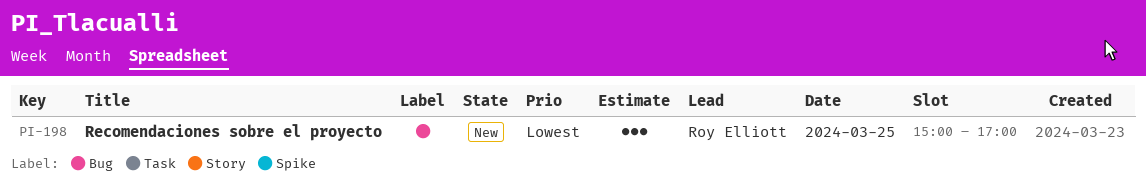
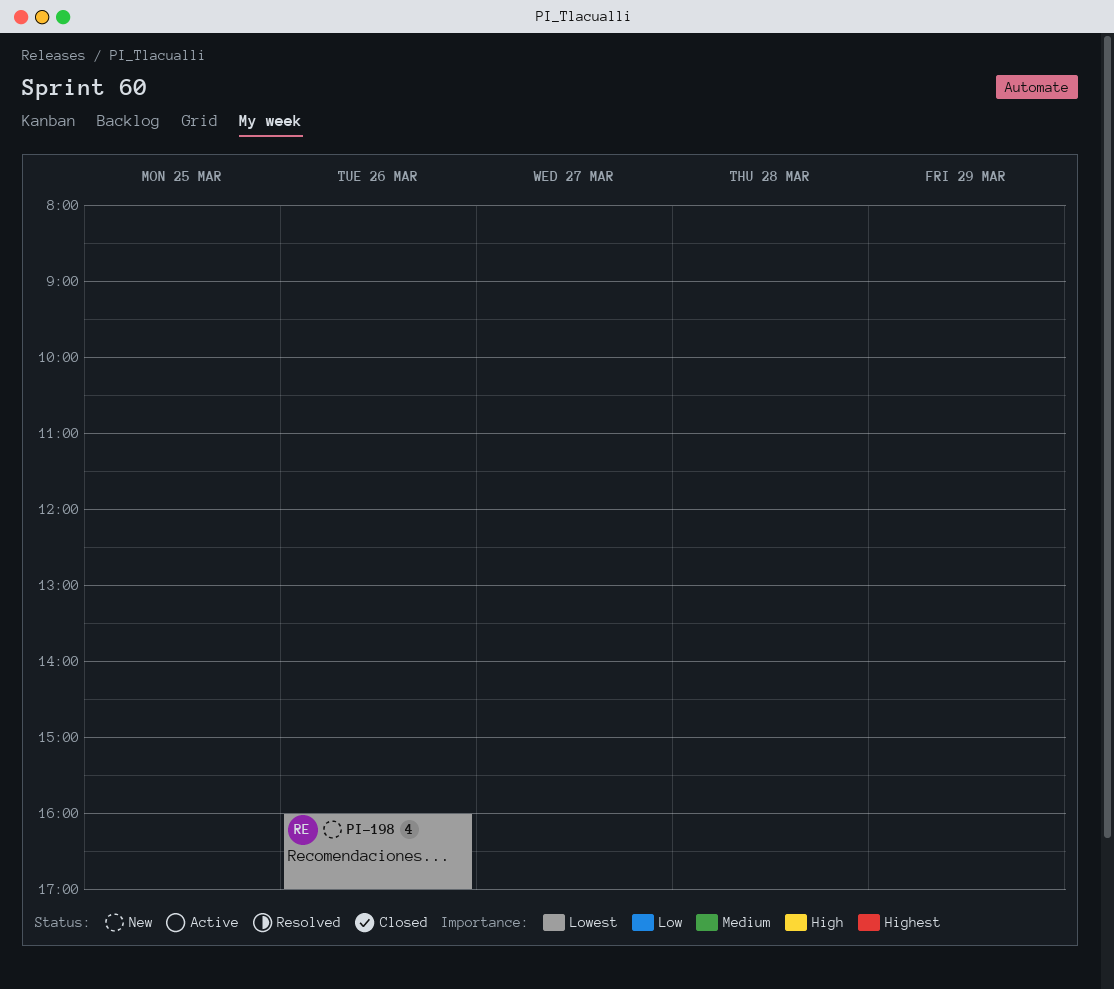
PI-198, estimate: 3 -> 4
PI-198, day: Mar 25 -> Mar 26
PI-198, begins: 15:00 -> 16:00

